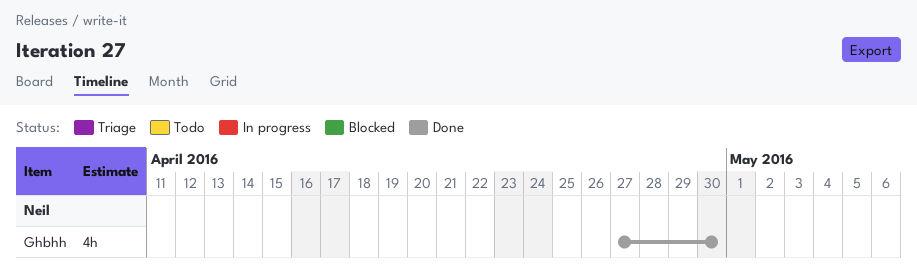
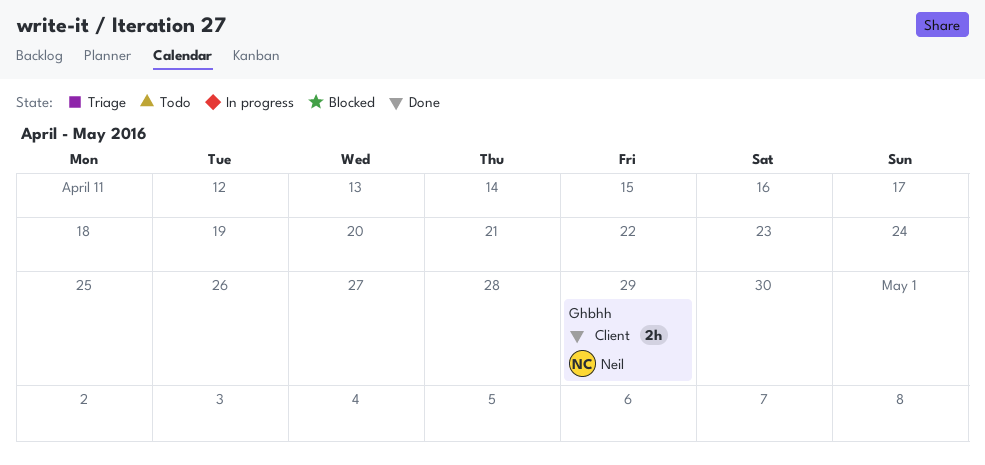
Ghbhh, estimate: 4h -> 2h
Ghbhh, due: Apr 30 -> Apr 29

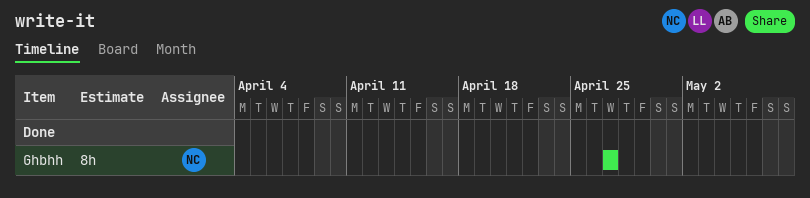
Ghbhh, estimate: 2h -> 8h
Ghbhh, due: Apr 29 -> Apr 27

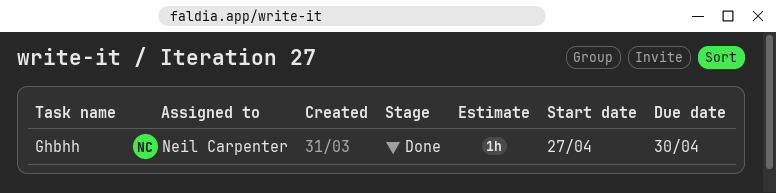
Ghbhh, estimate: 8h -> 1h
Ghbhh, due: Apr 27 -> Apr 30

